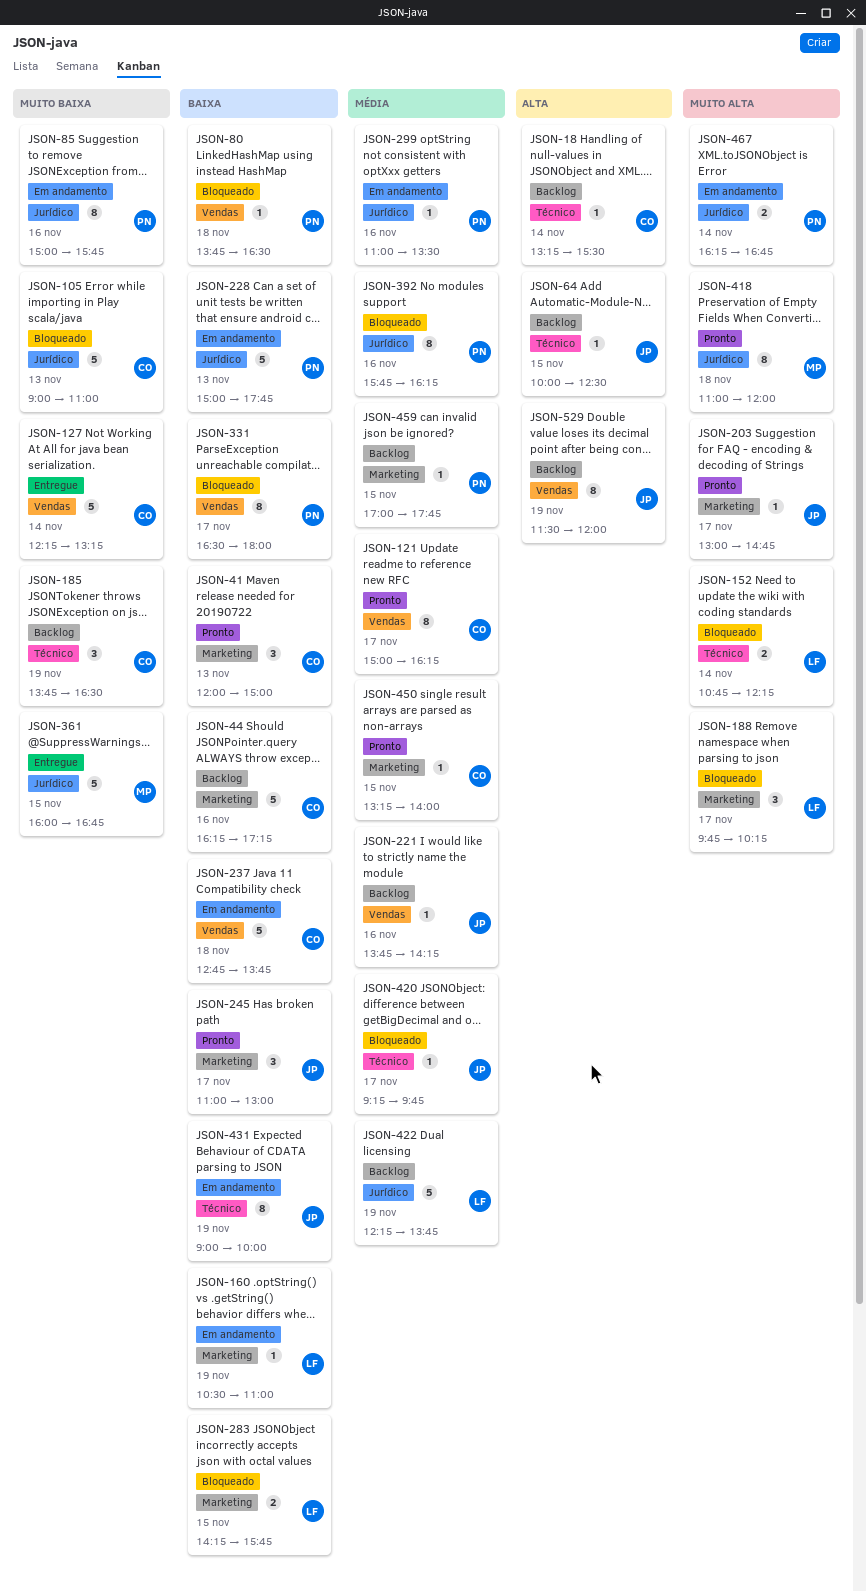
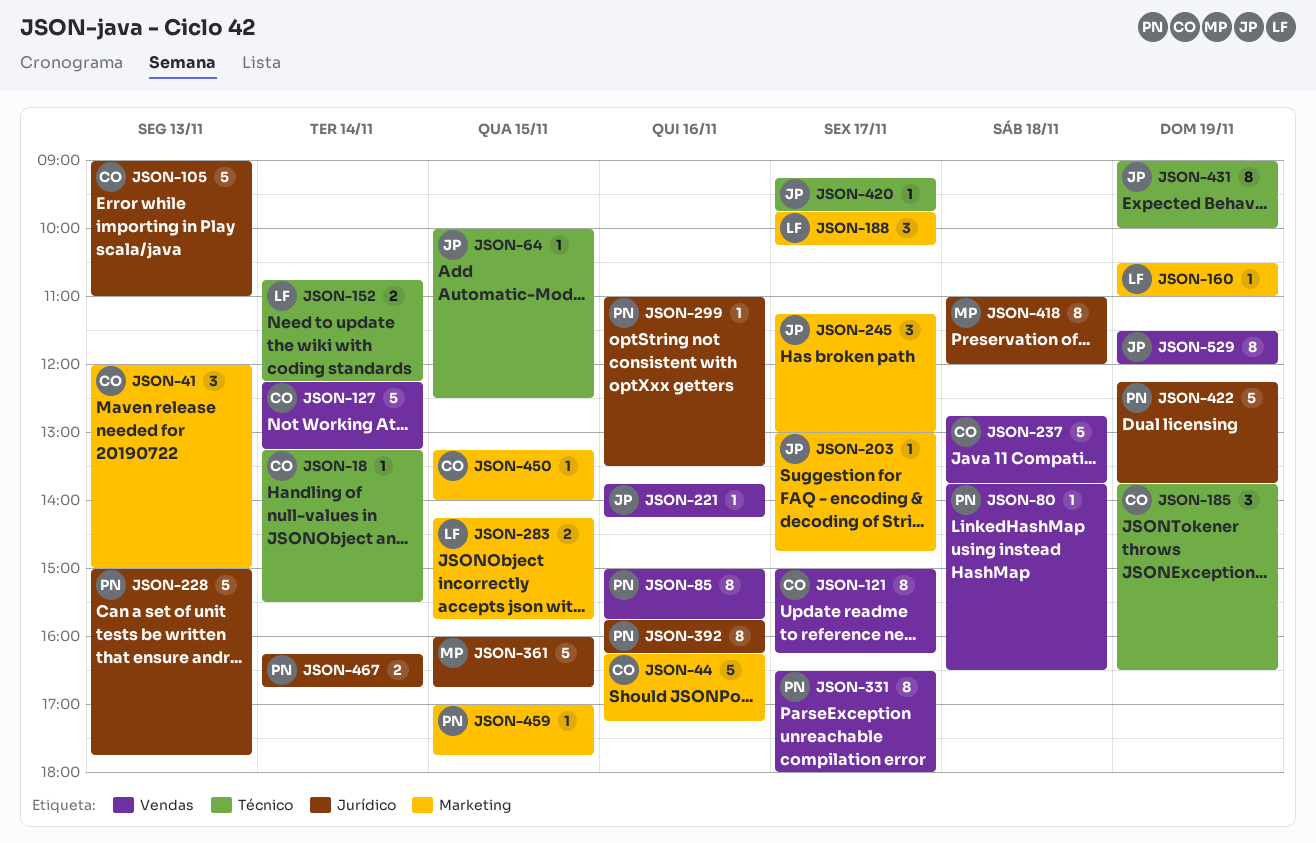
JSON-85, label: Jurídico -> Vendas
JSON-245, begins: 11:00 -> 11:15
JSON-422, owner: LF -> PN

